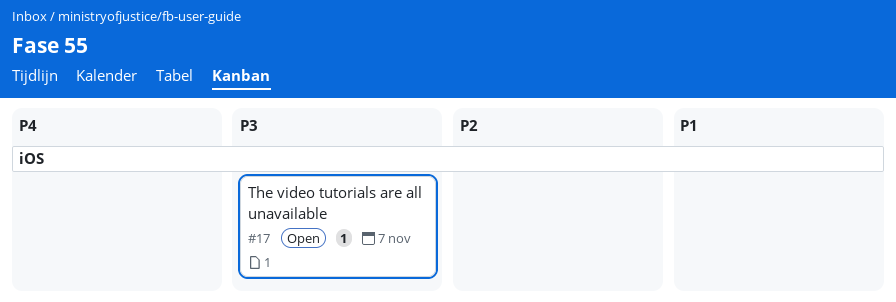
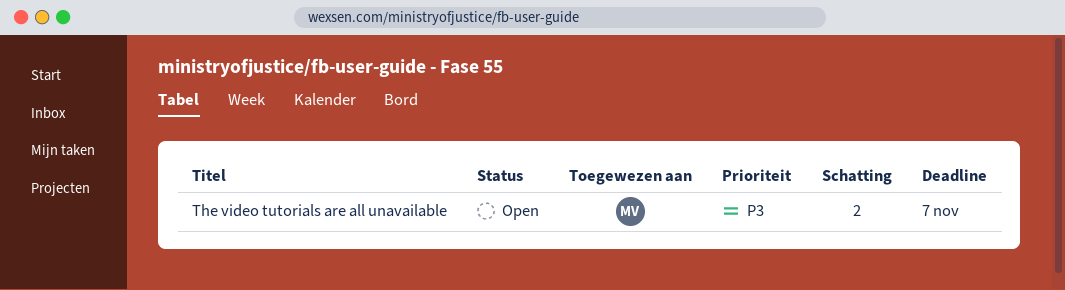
The video tutorials are all unavailable, estimate: 1 -> 2

